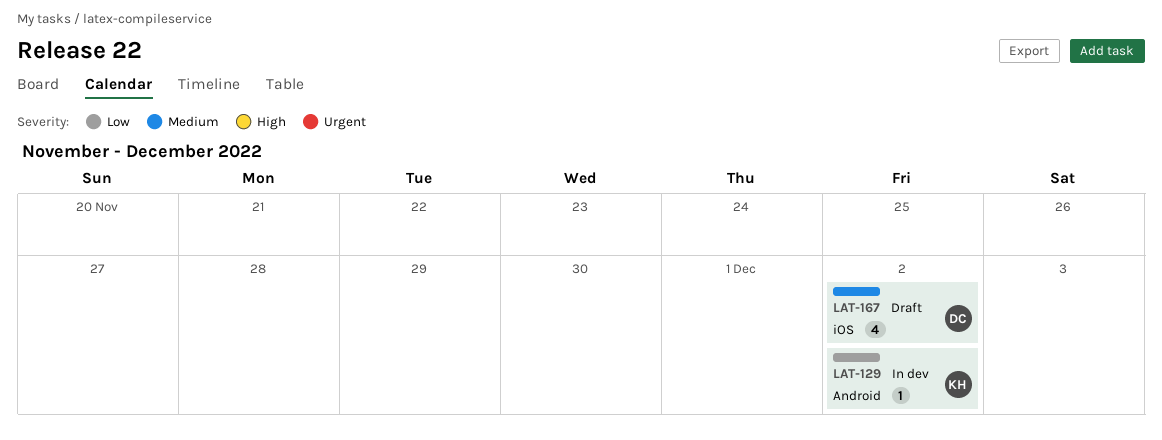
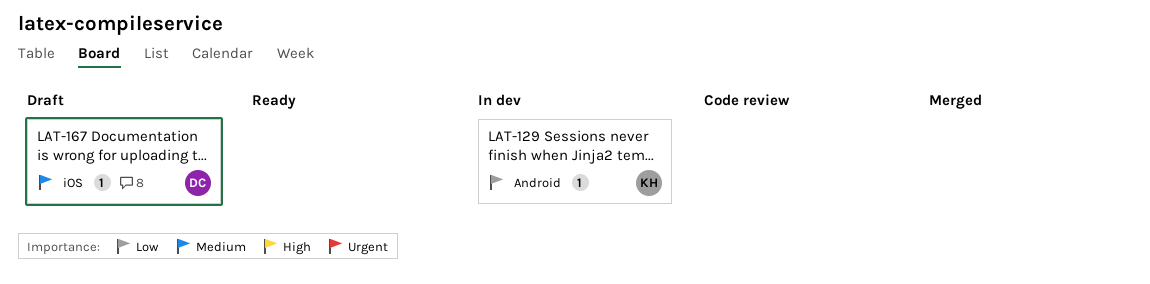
LAT-167, estimate: 4 -> 1

